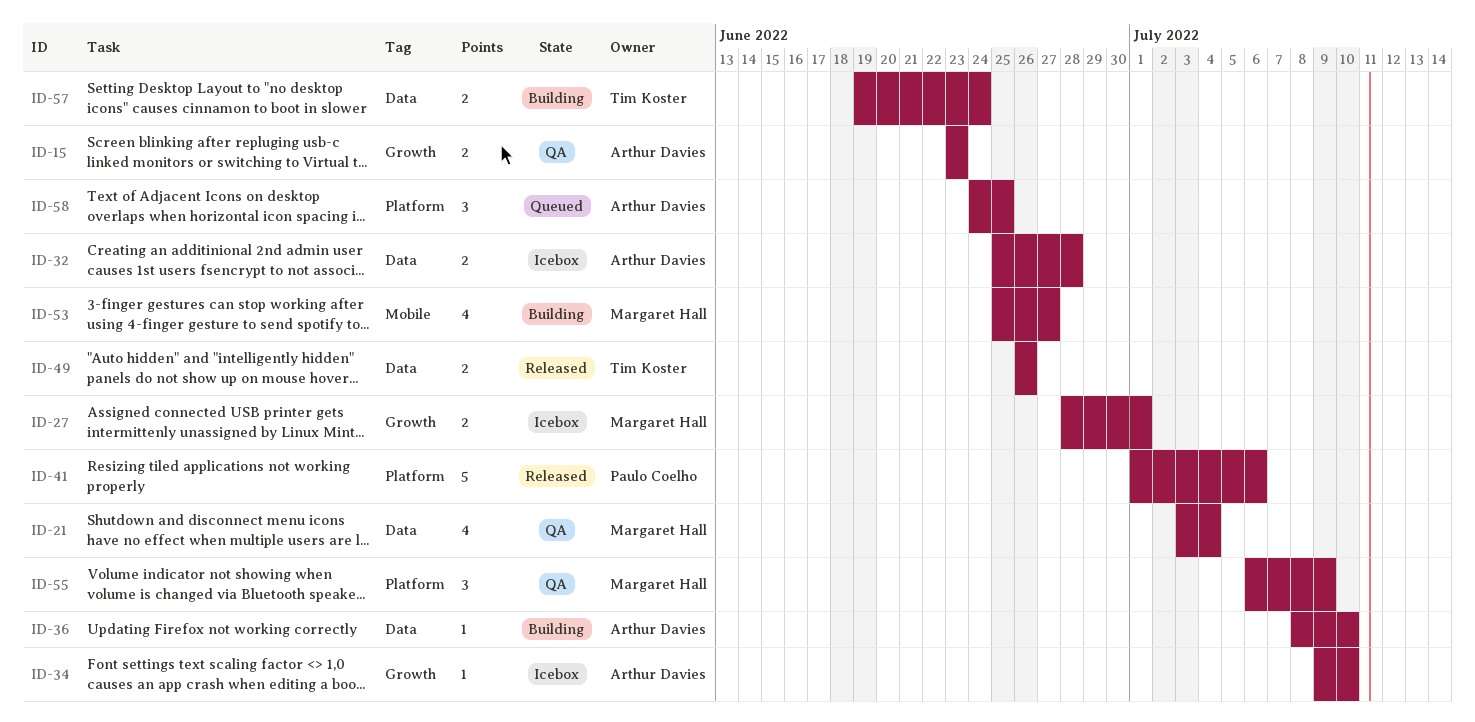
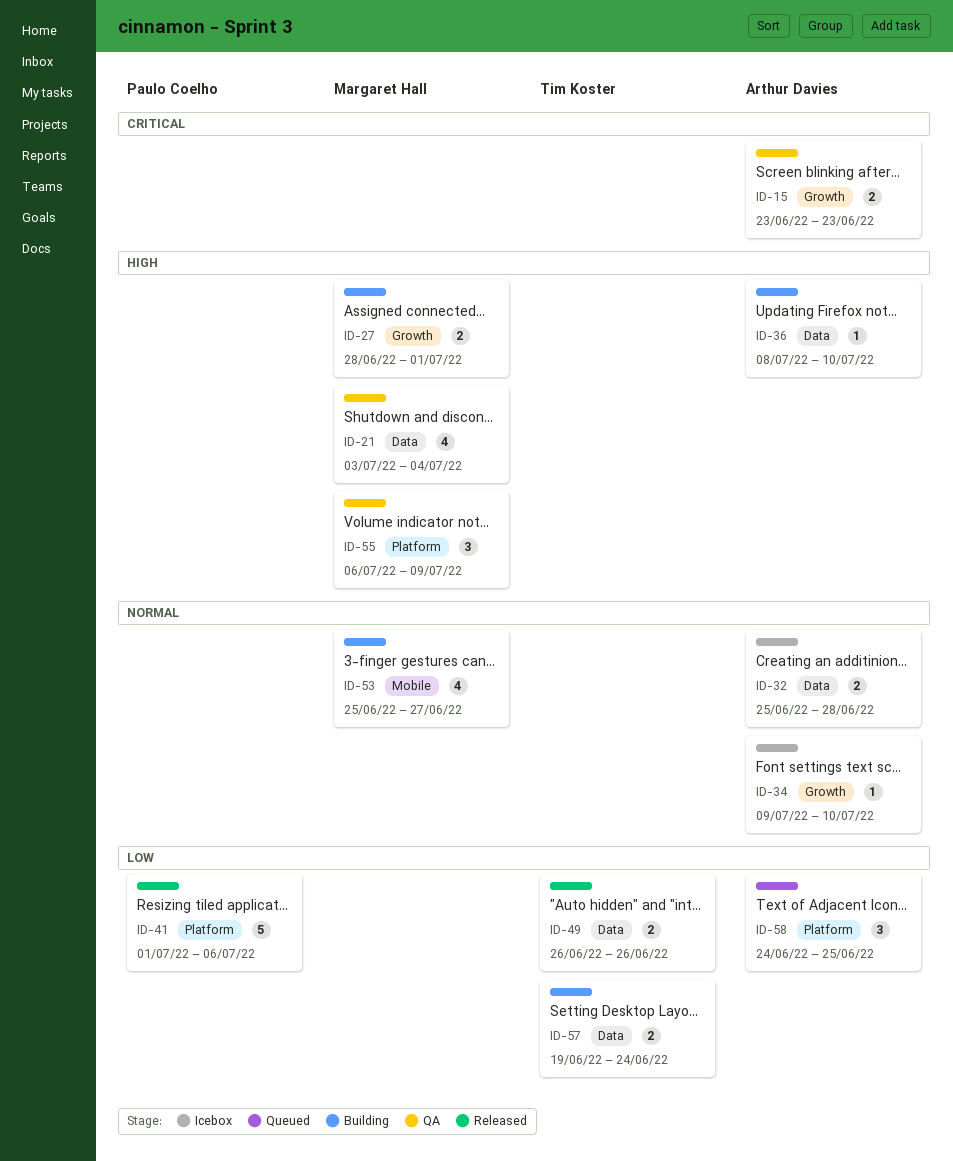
ID-27, status: Icebox -> Building

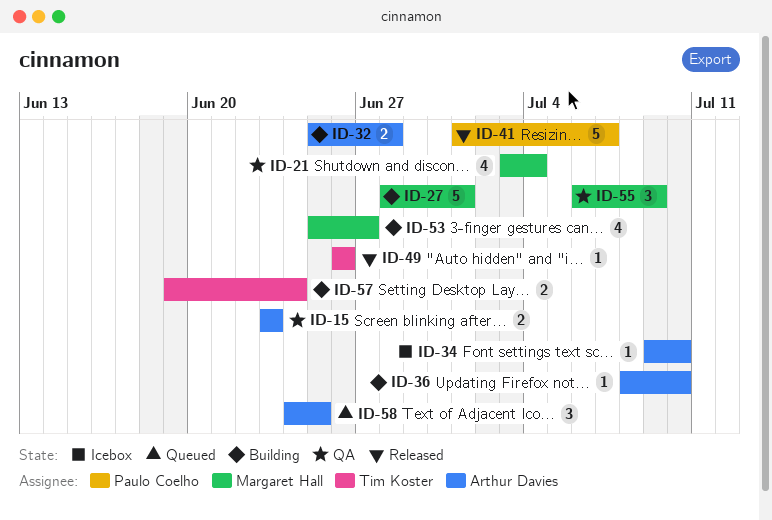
ID-27, estimate: 2 -> 5
ID-32, status: Icebox -> Building
ID-41, due: Jul 6 -> Jul 7
ID-49, estimate: 2 -> 1

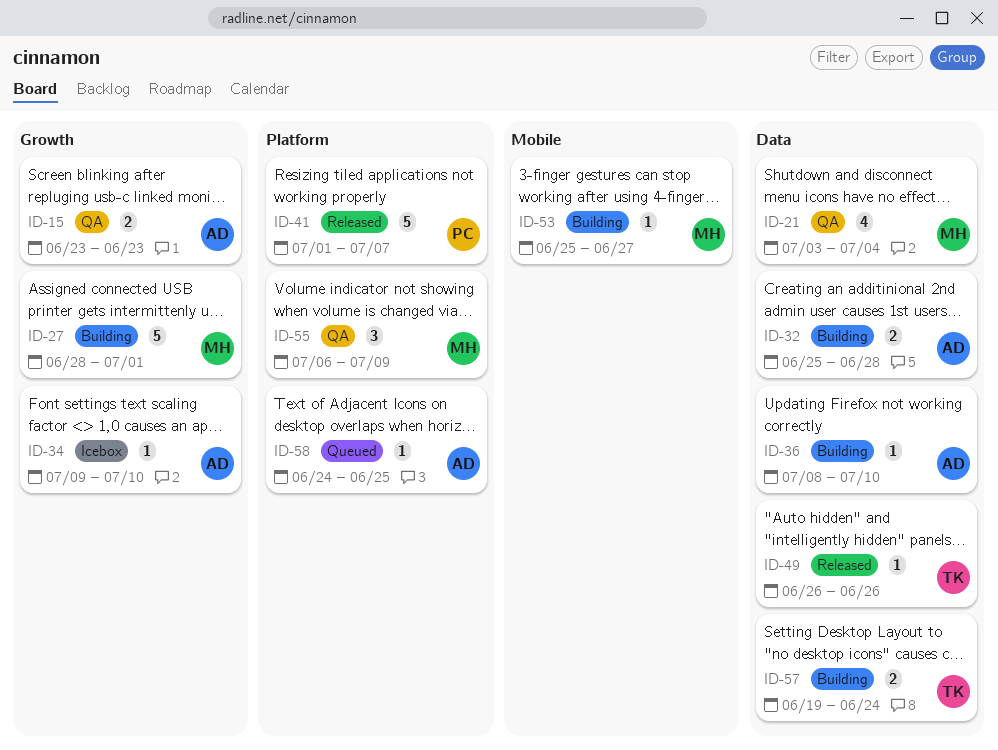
ID-53, estimate: 4 -> 1
ID-58, estimate: 3 -> 1

